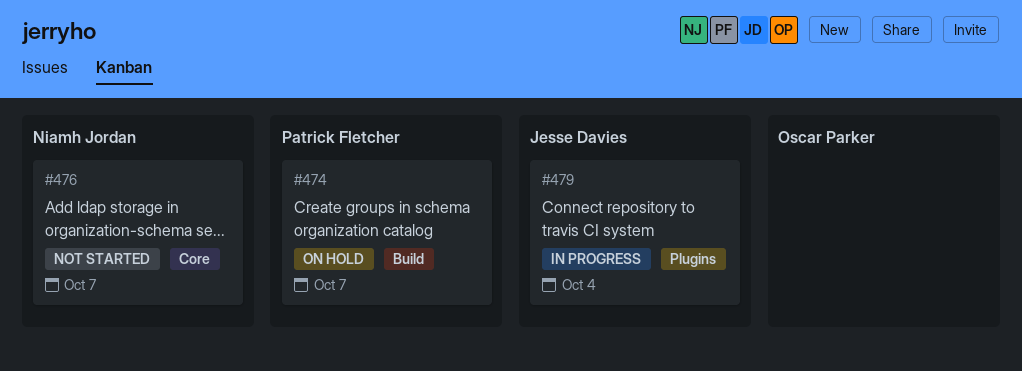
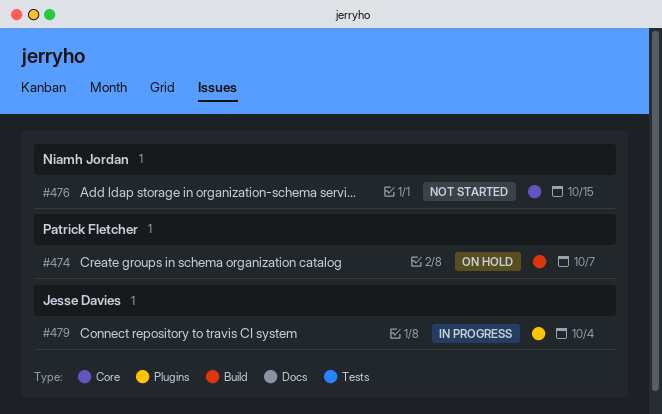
#476, due: Oct 7 -> Oct 15

